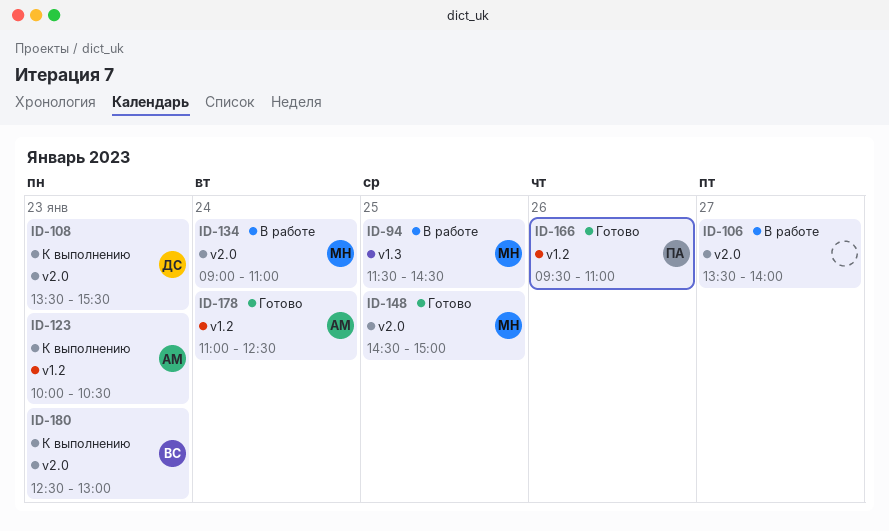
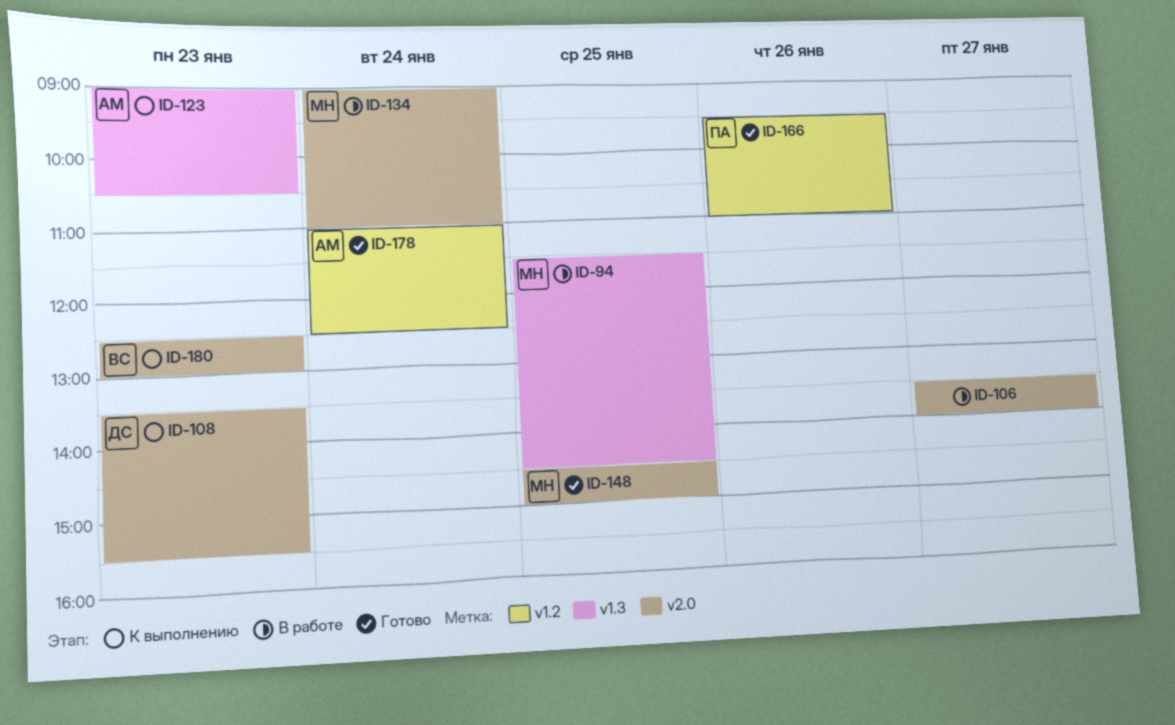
ID-123, label: v1.2 -> v1.3
ID-123, begins: 10:00 -> 09:00

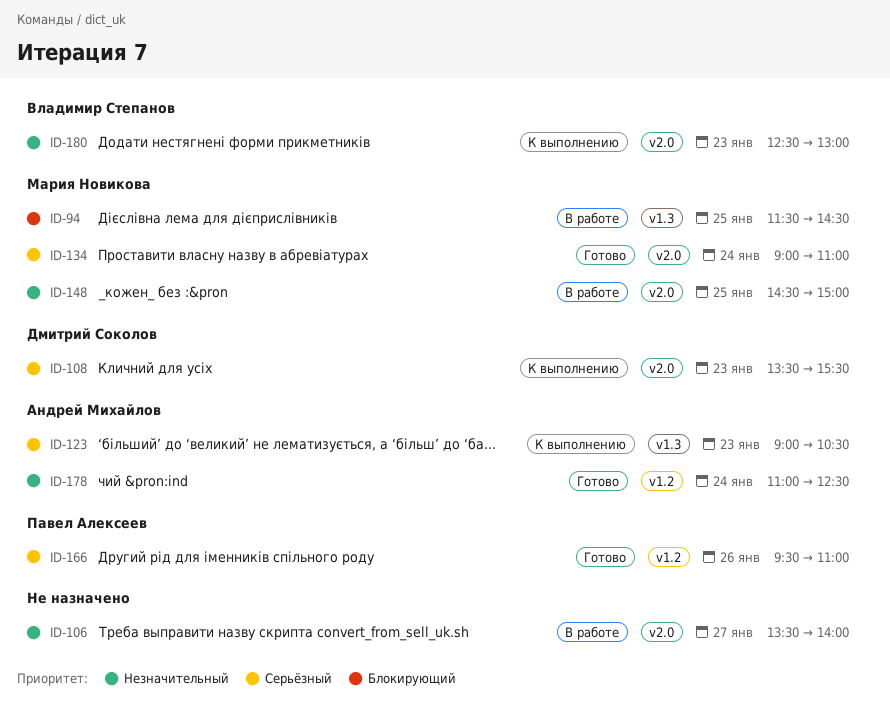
ID-134, status: В работе -> Готово
ID-148, status: Готово -> В работе

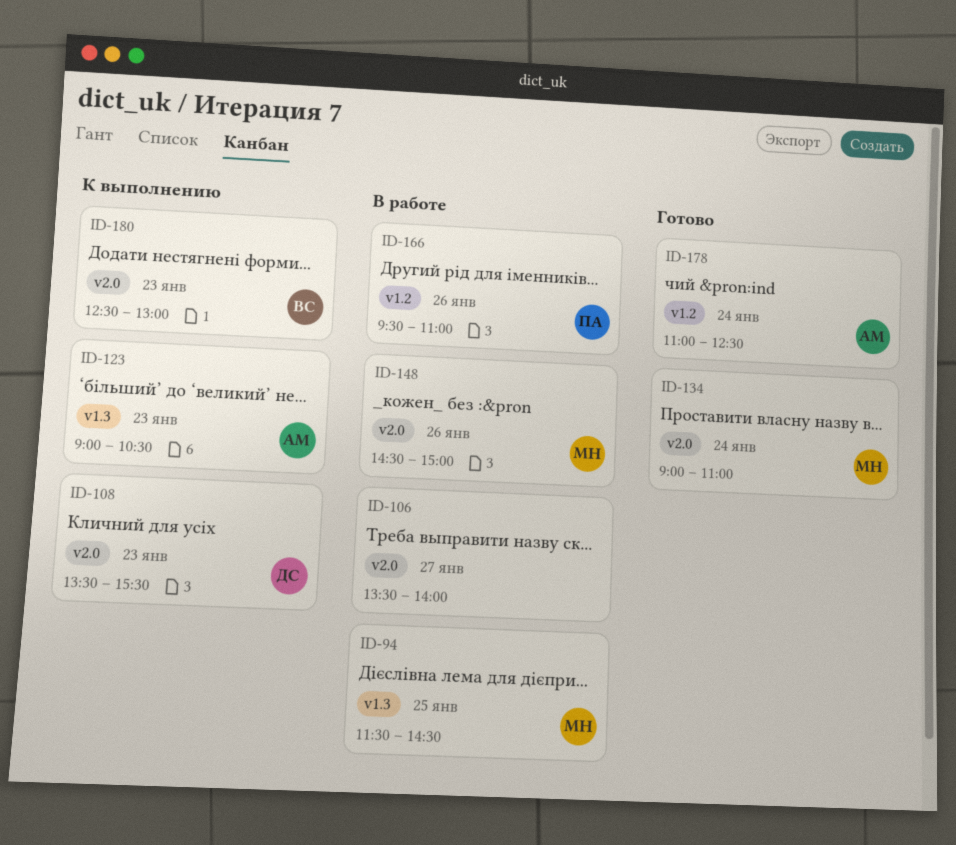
ID-148, day: Jan 25 -> Jan 26
ID-166, status: Готово -> В работе

